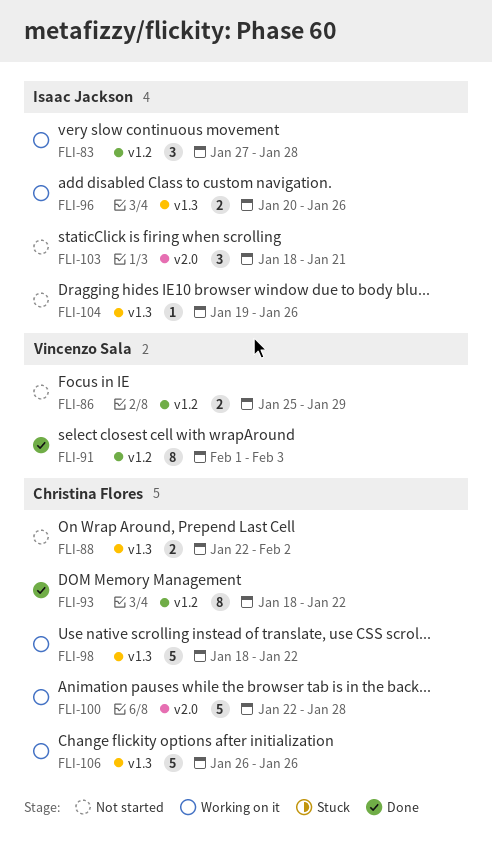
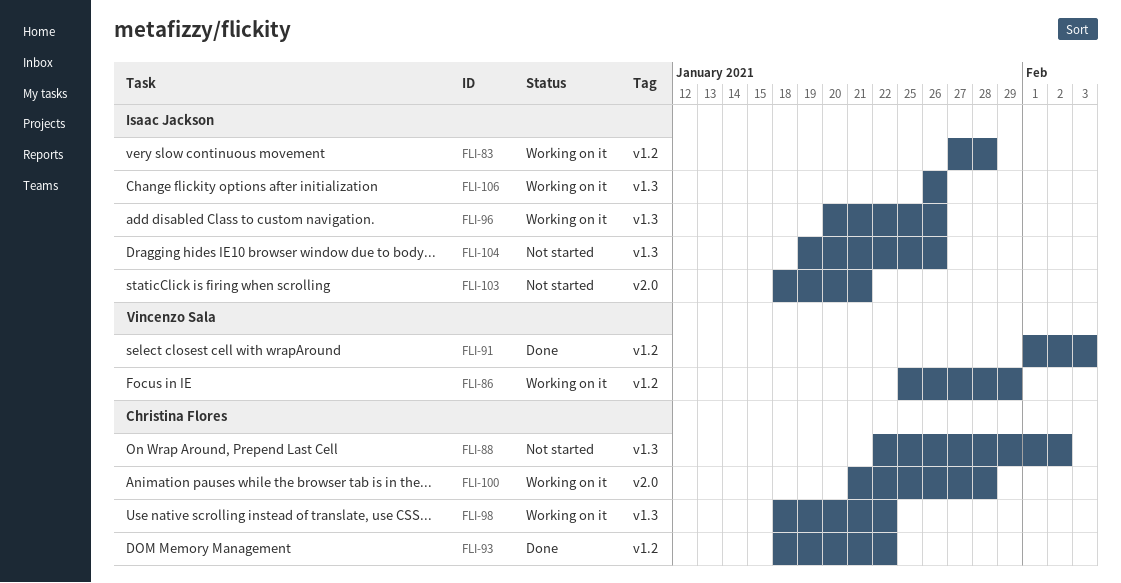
FLI-86, status: Not started -> Working on it
FLI-100, start: Jan 22 -> Jan 21
FLI-106, owner: Christina Flores -> Isaac Jackson

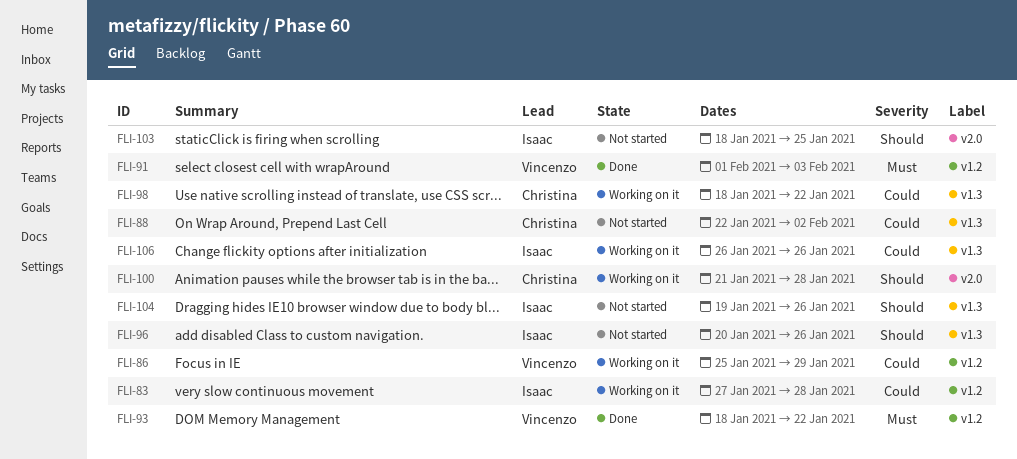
FLI-93, owner: Christina Flores -> Vincenzo Sala
FLI-96, status: Working on it -> Not started
FLI-103, due: Jan 21 -> Jan 25

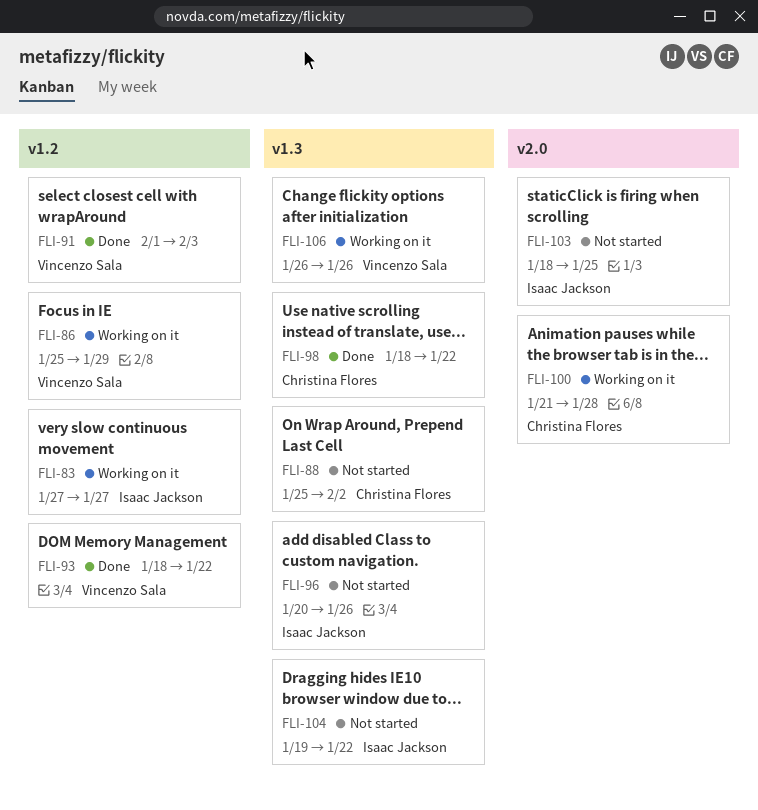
FLI-83, due: Jan 28 -> Jan 27
FLI-88, start: Jan 22 -> Jan 25
FLI-98, status: Working on it -> Done
FLI-104, due: Jan 26 -> Jan 22
FLI-106, owner: Isaac Jackson -> Vincenzo Sala

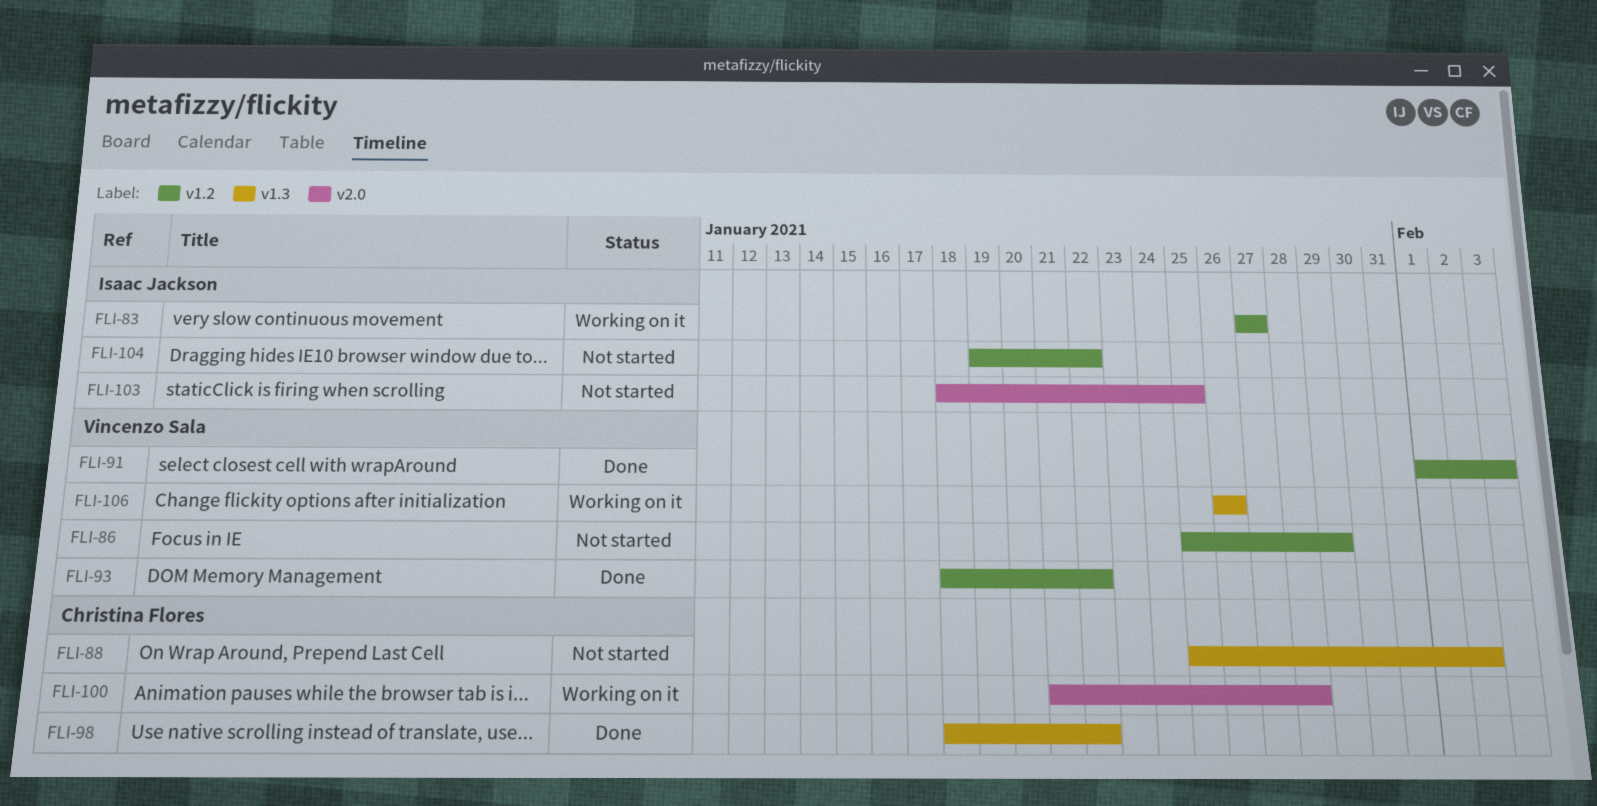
FLI-86, status: Working on it -> Not started
FLI-96: present -> none
FLI-104, label: v1.3 -> v1.2

